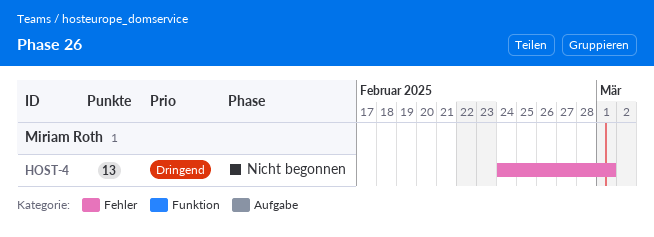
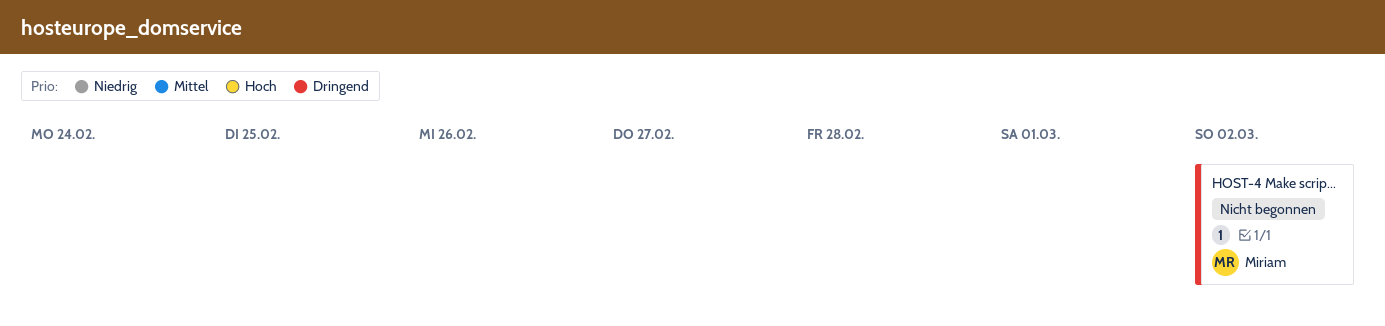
HOST-4, estimate: 13 -> 1
HOST-4, due: Mar 1 -> Mar 2

